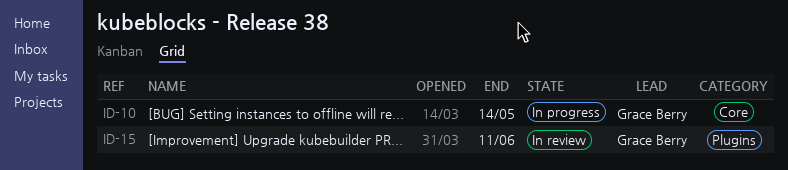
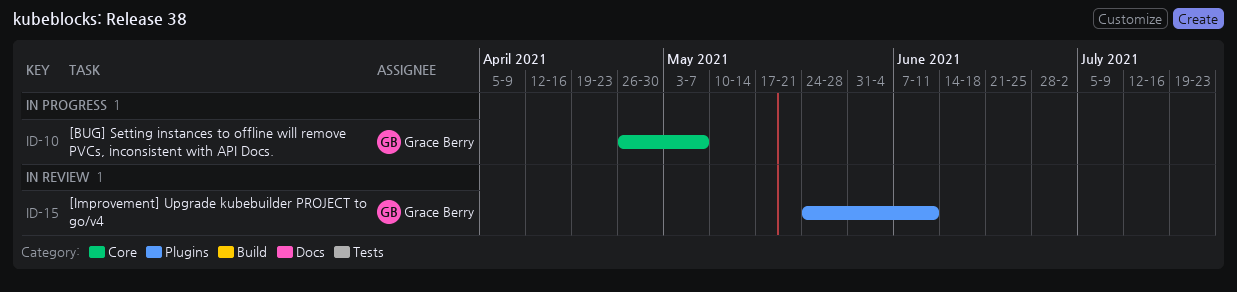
ID-10, due: May 14 -> May 7

